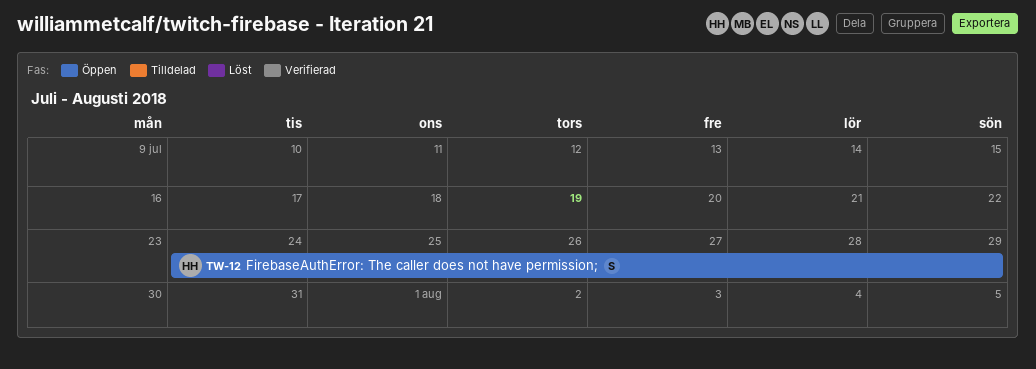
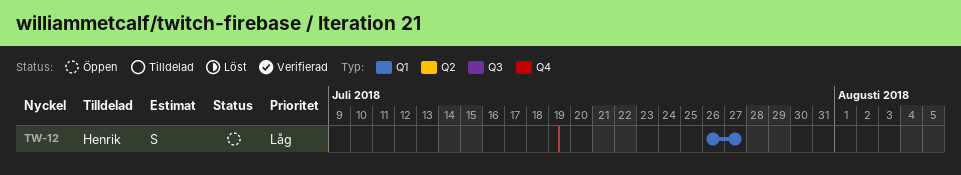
TW-12, start: Jul 24 -> Jul 26
TW-12, due: Jul 29 -> Jul 27

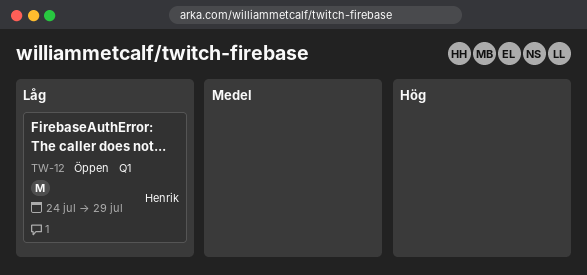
TW-12, estimate: S -> M
TW-12, start: Jul 26 -> Jul 24
TW-12, due: Jul 27 -> Jul 29

